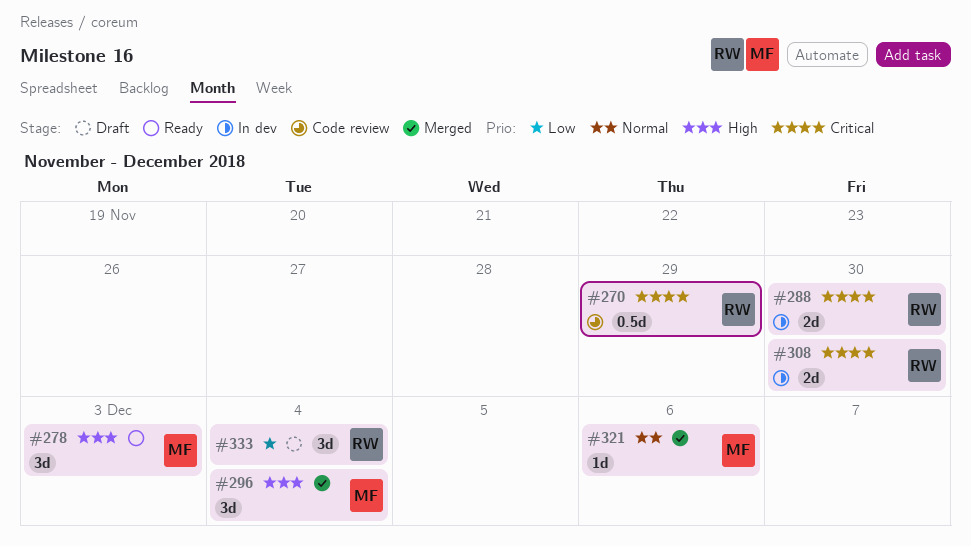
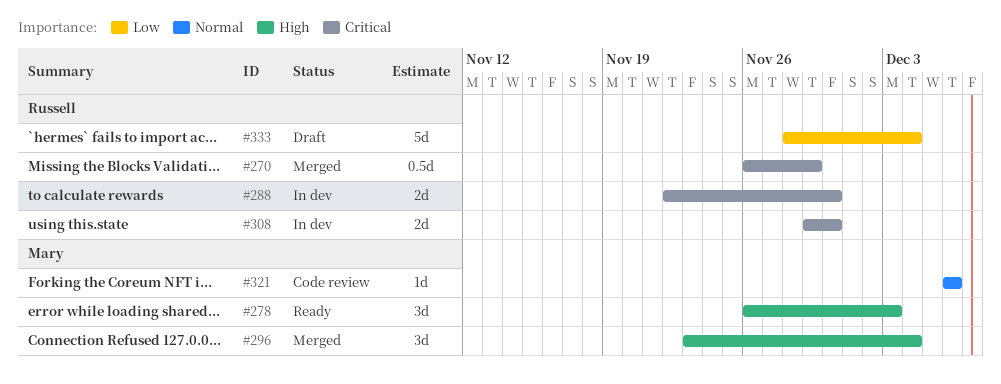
#270, status: Code review -> Merged
#321, status: Merged -> Code review
#333, estimate: 3d -> 5d

